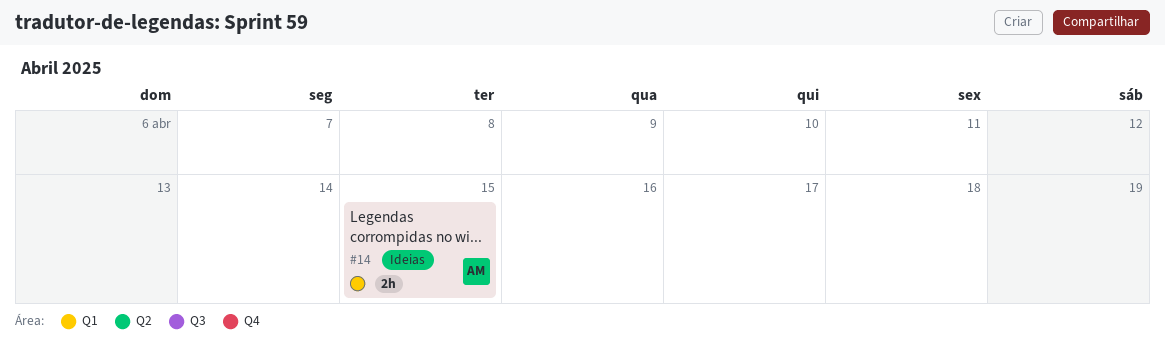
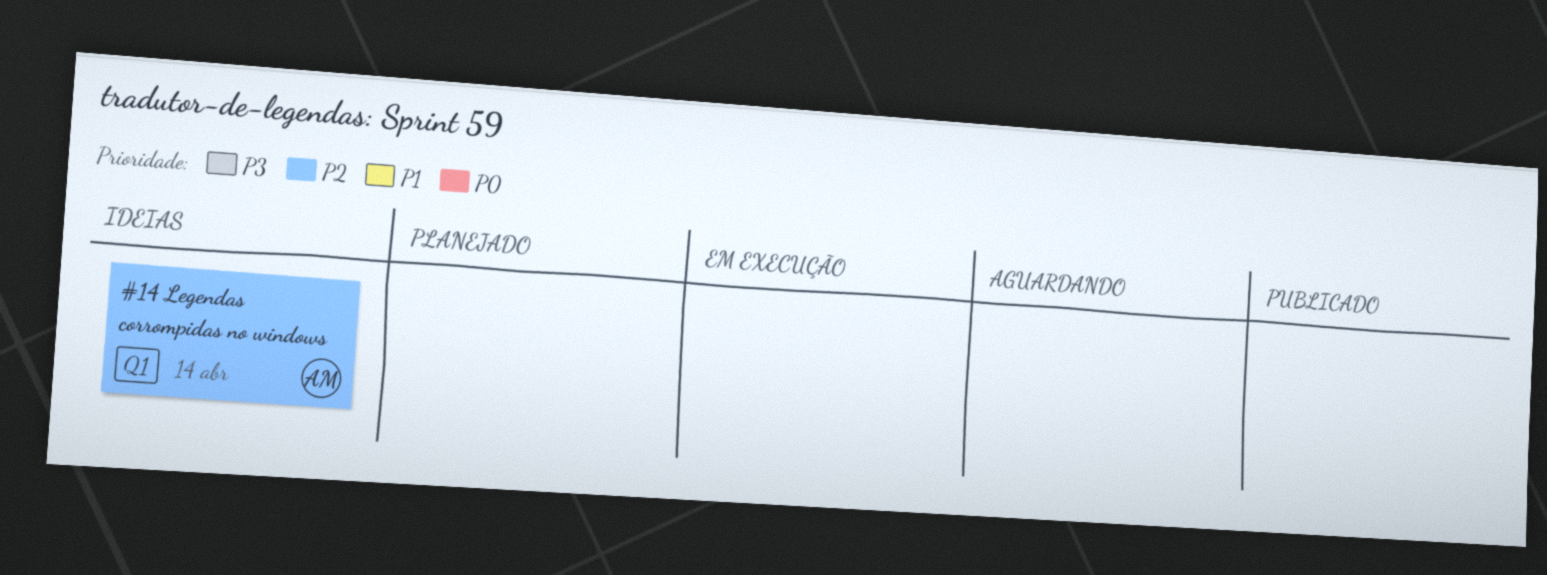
#14, due: Apr 15 -> Apr 14

